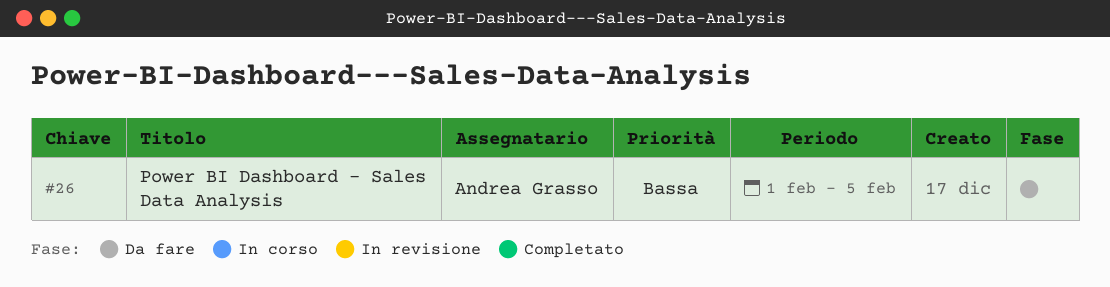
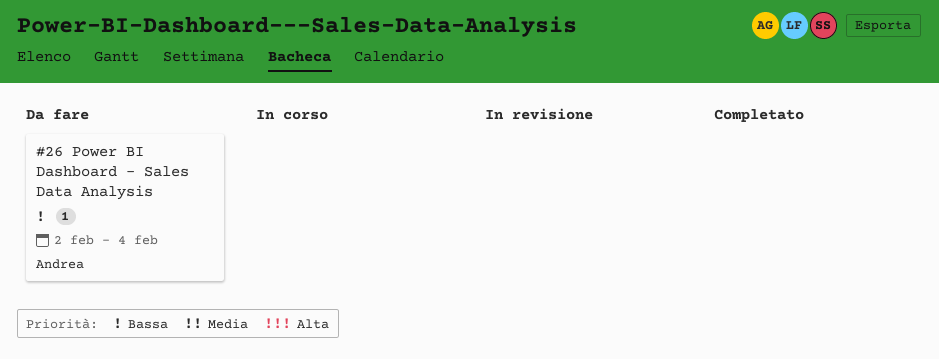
#26, start: Feb 1 -> Feb 2
#26, due: Feb 5 -> Feb 4

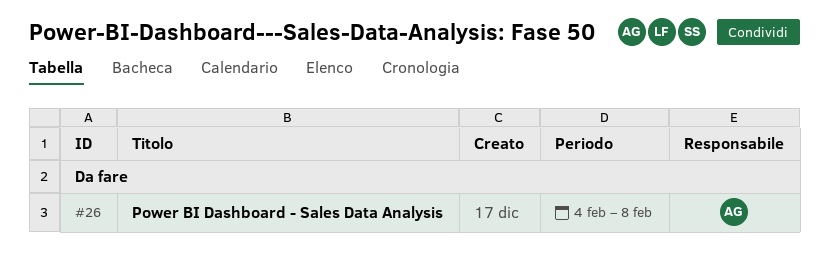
#26, start: Feb 2 -> Feb 4
#26, due: Feb 4 -> Feb 8

